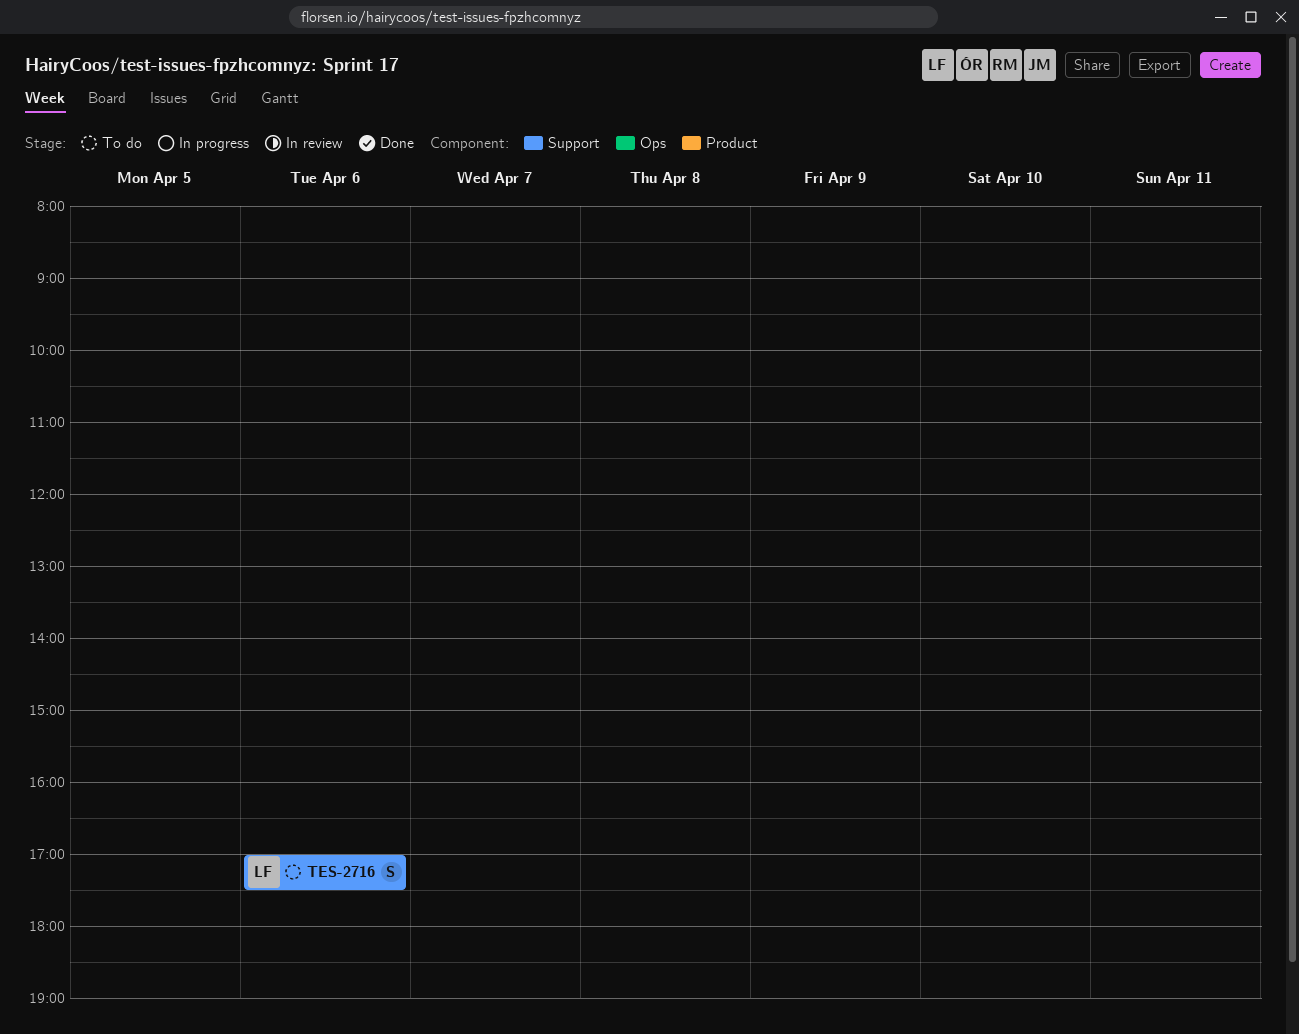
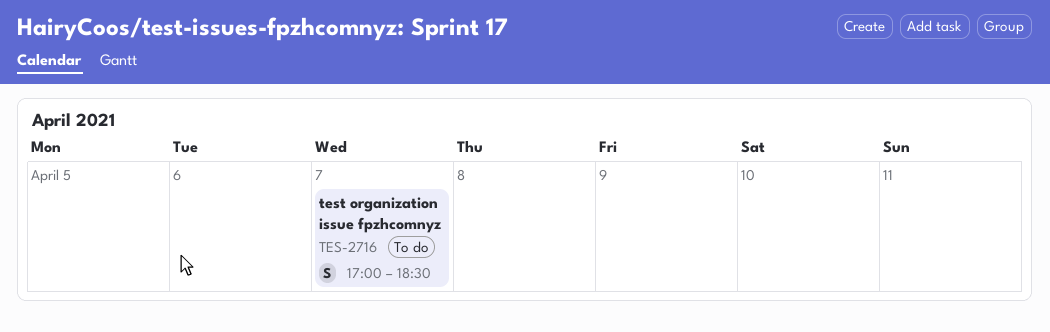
TES-2716, day: Apr 6 -> Apr 7
TES-2716, ends: 17:30 -> 18:30

